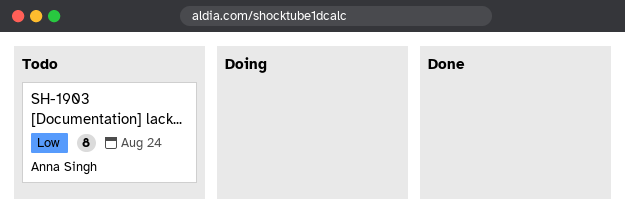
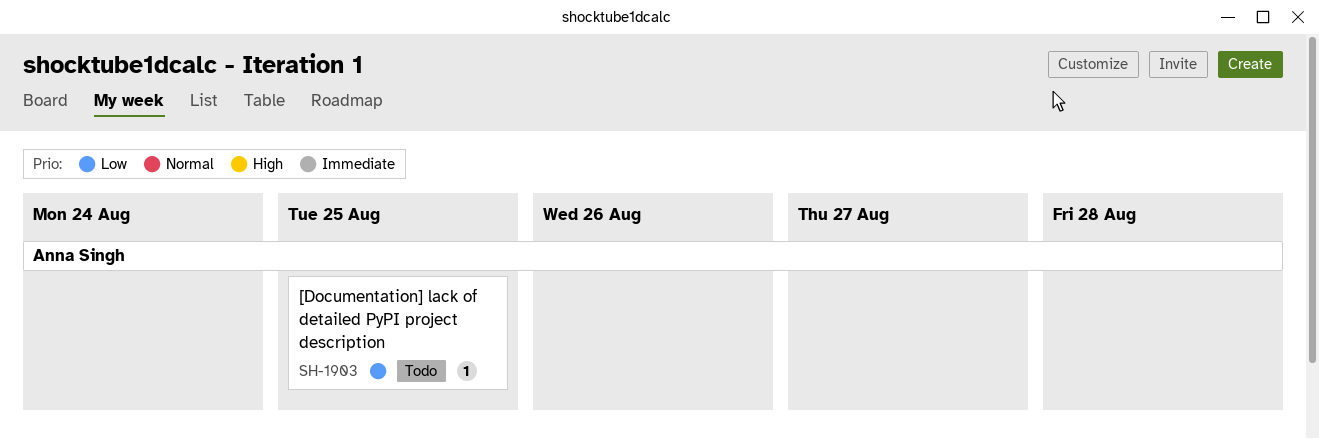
SH-1903, estimate: 8 -> 1
SH-1903, due: Aug 24 -> Aug 25

